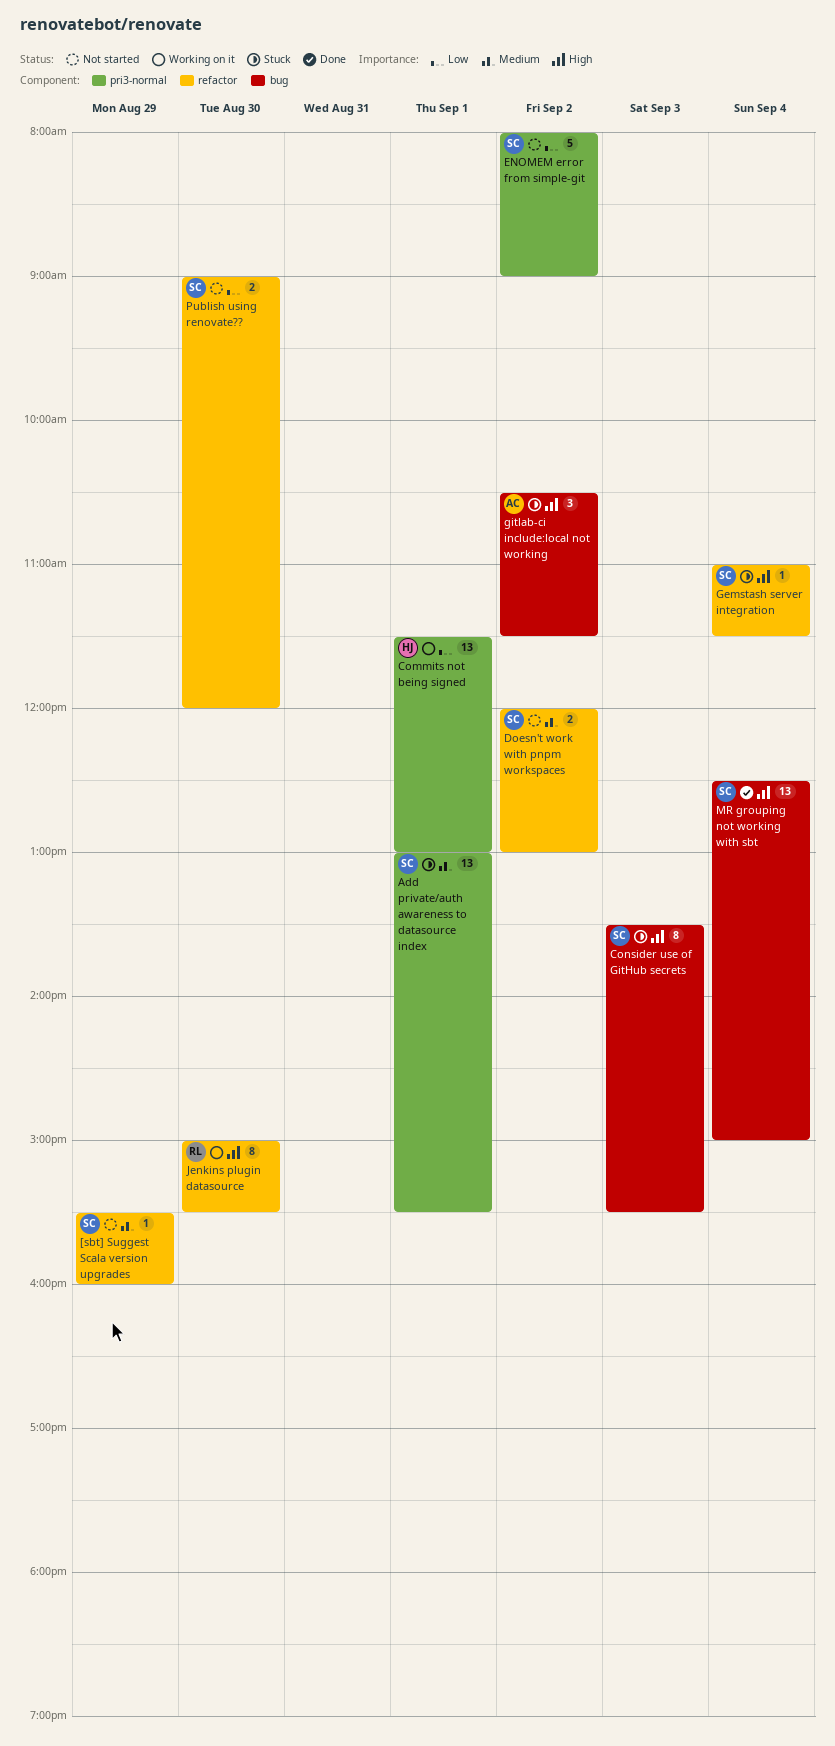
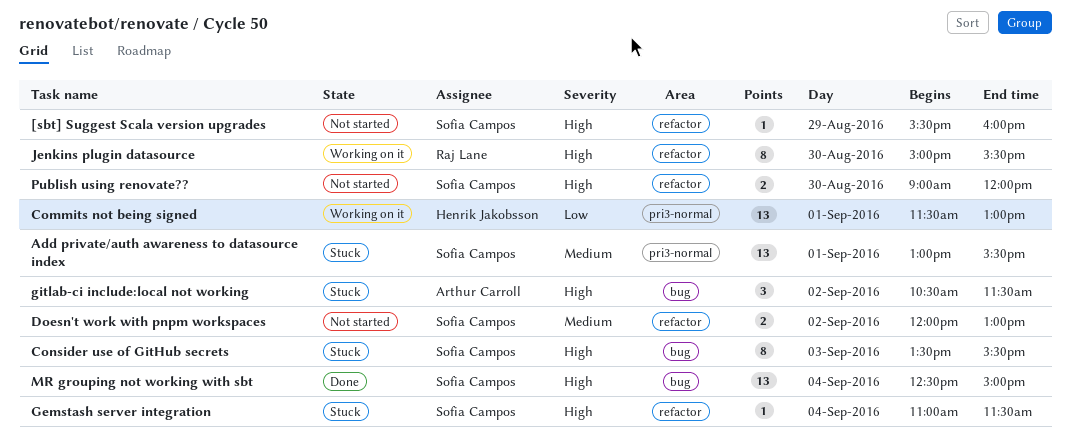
[sbt] Suggest Scala version upgrades, priority: Medium -> High
ENOMEM error from simple-git: present -> none
Publish using renovate??, priority: Low -> High

